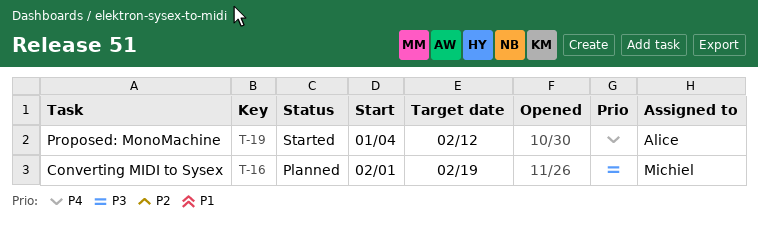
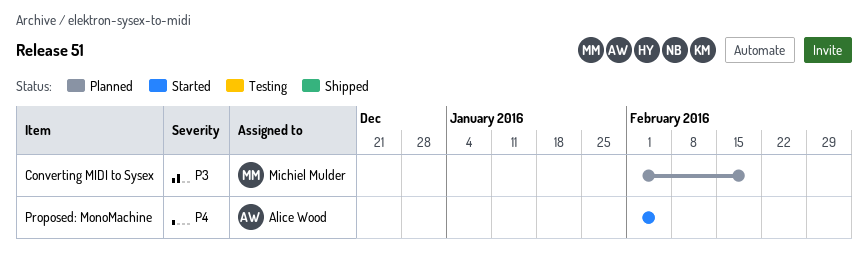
Proposed: MonoMachine, start: Jan 4 -> Feb 1
Proposed: MonoMachine, due: Feb 12 -> Feb 5

